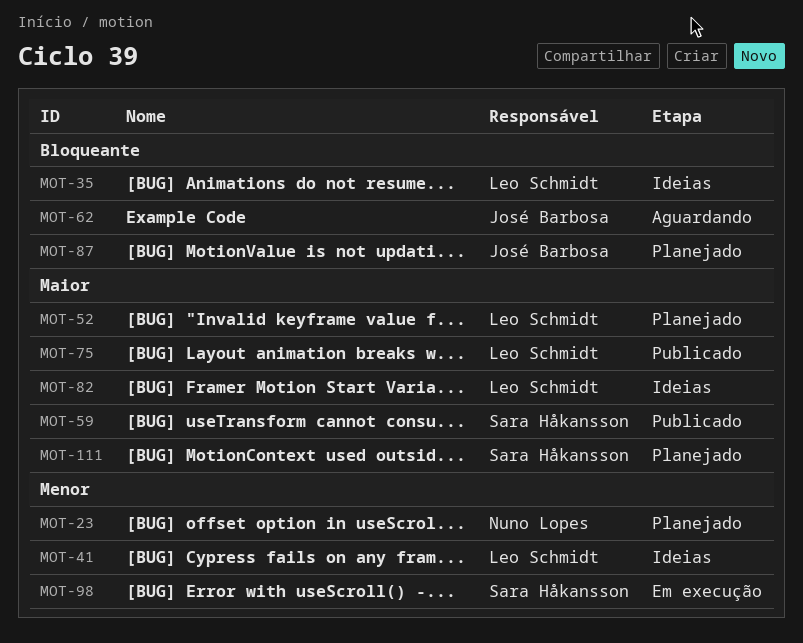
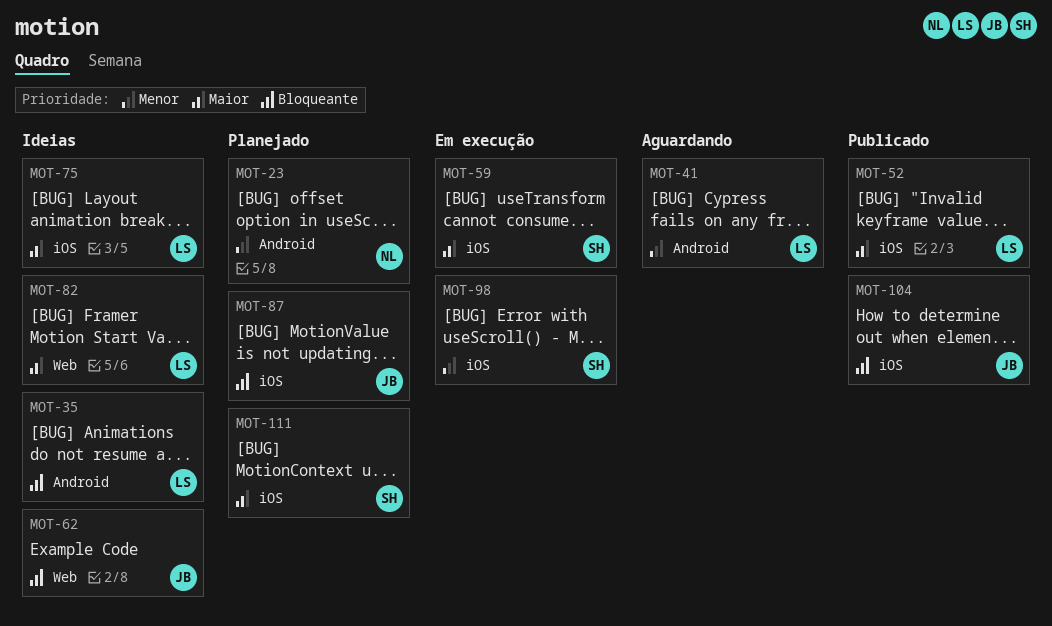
MOT-41, status: Ideias -> Aguardando
MOT-52, status: Planejado -> Publicado
MOT-59, status: Publicado -> Em execução
MOT-62, status: Aguardando -> Ideias
MOT-75, status: Publicado -> Ideias
MOT-104: none -> present

